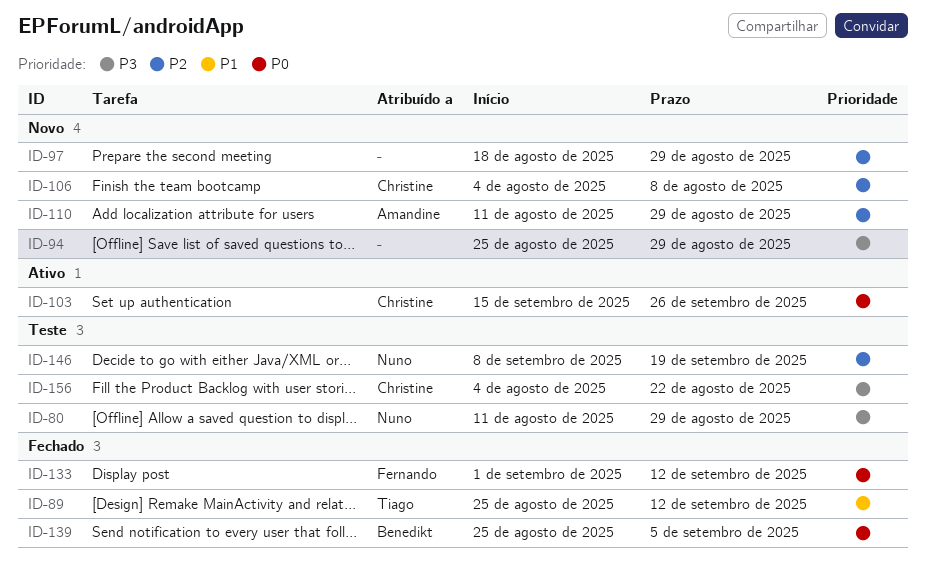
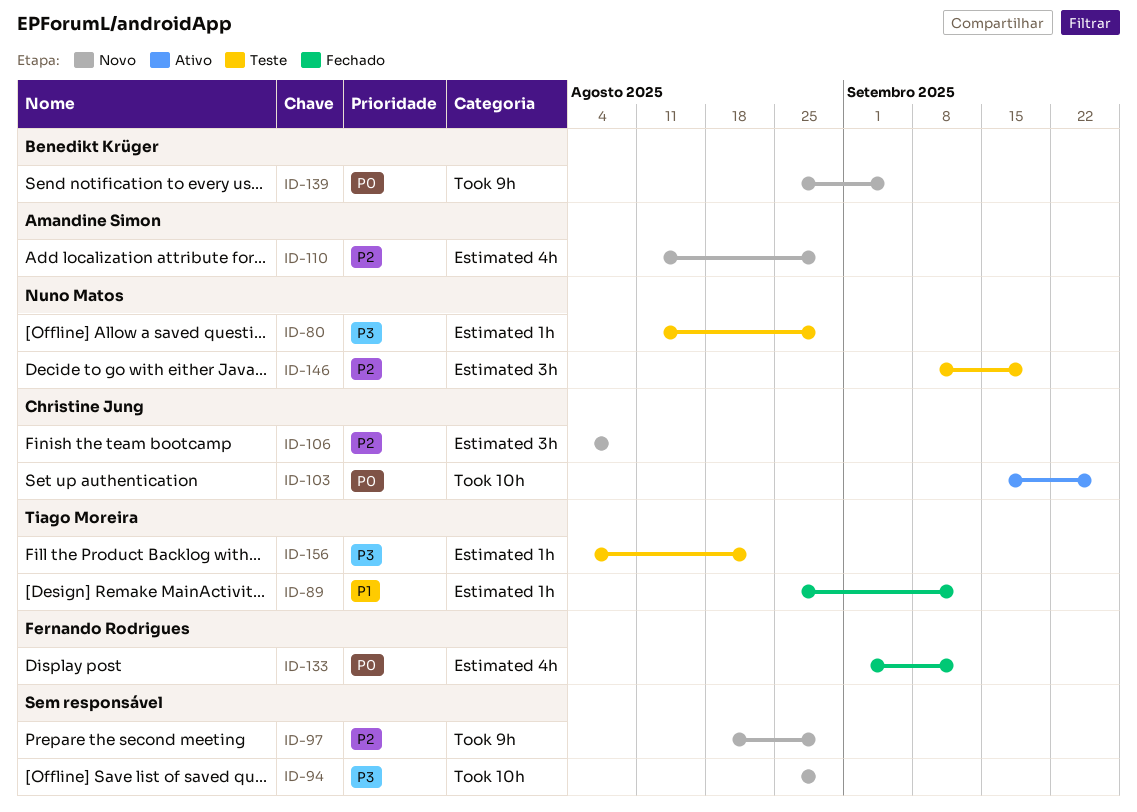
ID-139, status: Fechado -> Novo
ID-156, owner: Christine Jung -> Tiago Moreira

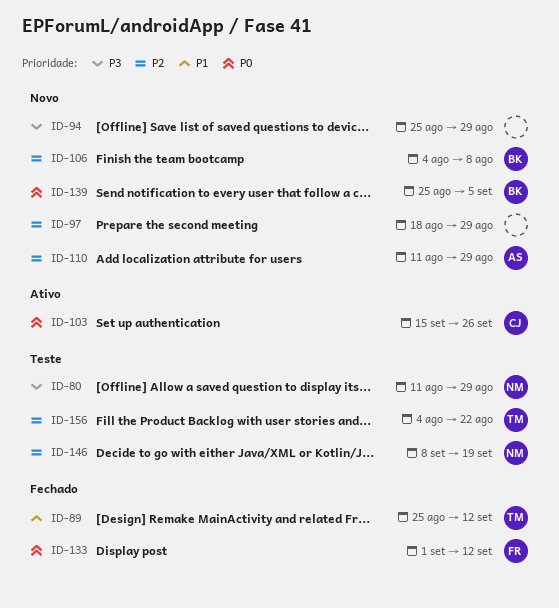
ID-106, owner: Christine Jung -> Benedikt Krüger
ID-156, priority: P3 -> P2

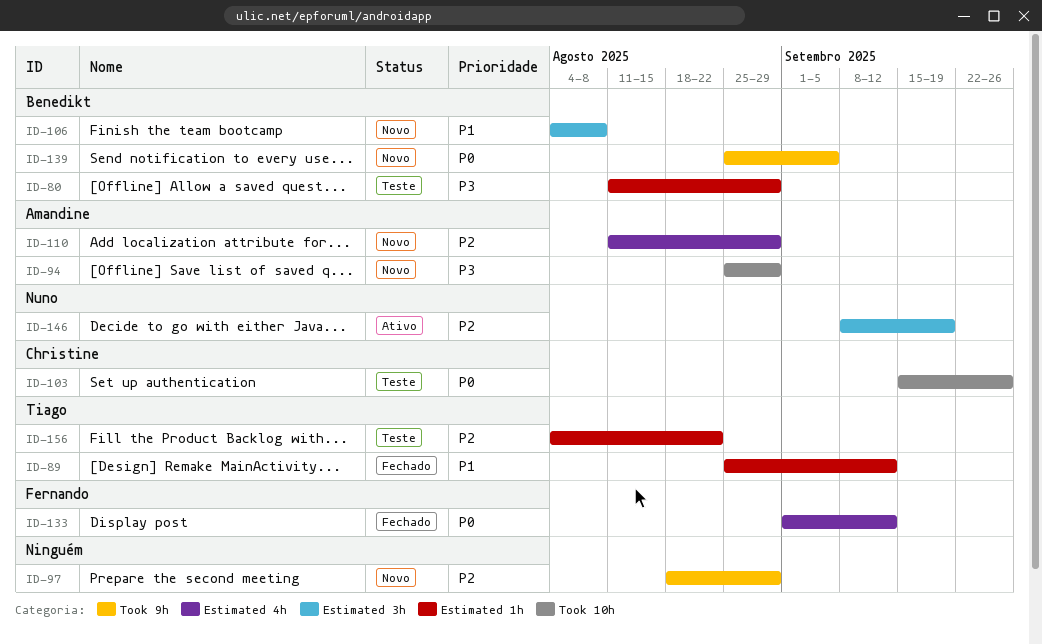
ID-80, owner: Nuno -> Benedikt
ID-94, owner: none -> Amandine
ID-103, status: Ativo -> Teste
ID-106, priority: P2 -> P1
ID-146, status: Teste -> Ativo

